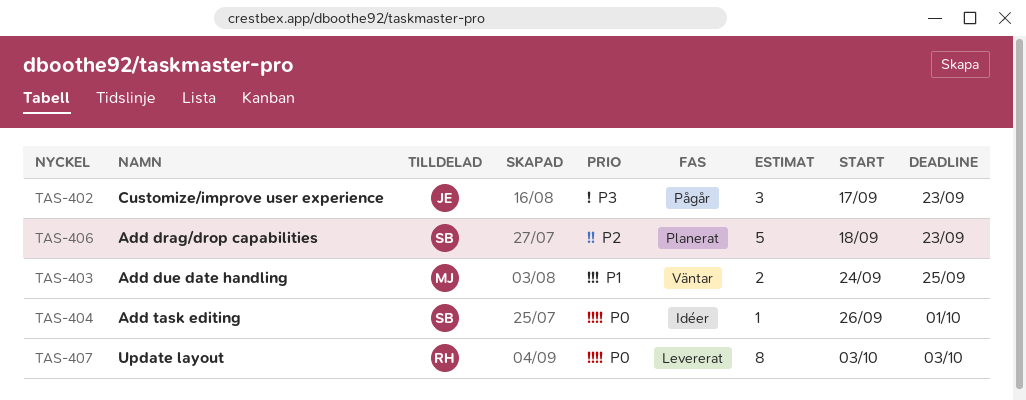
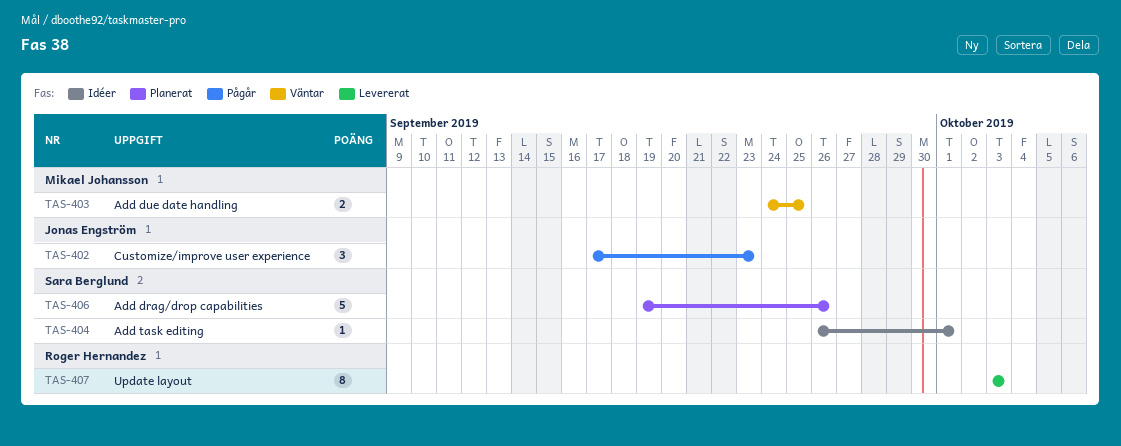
TAS-406, start: Sep 18 -> Sep 19
TAS-406, due: Sep 23 -> Sep 26

